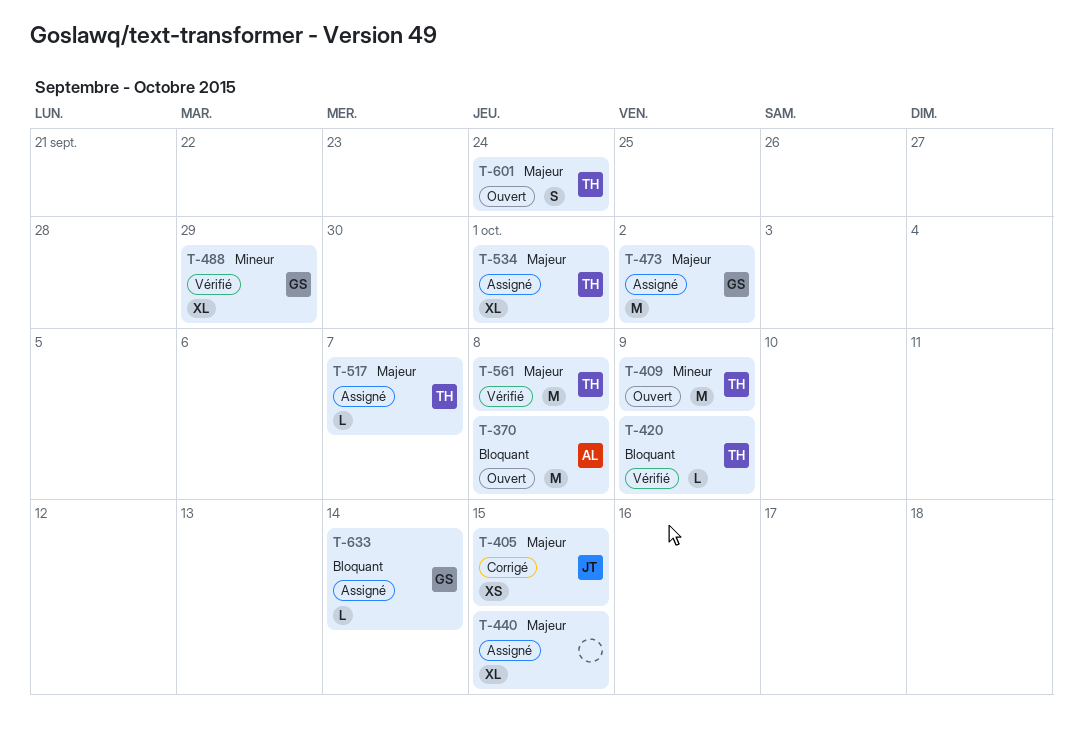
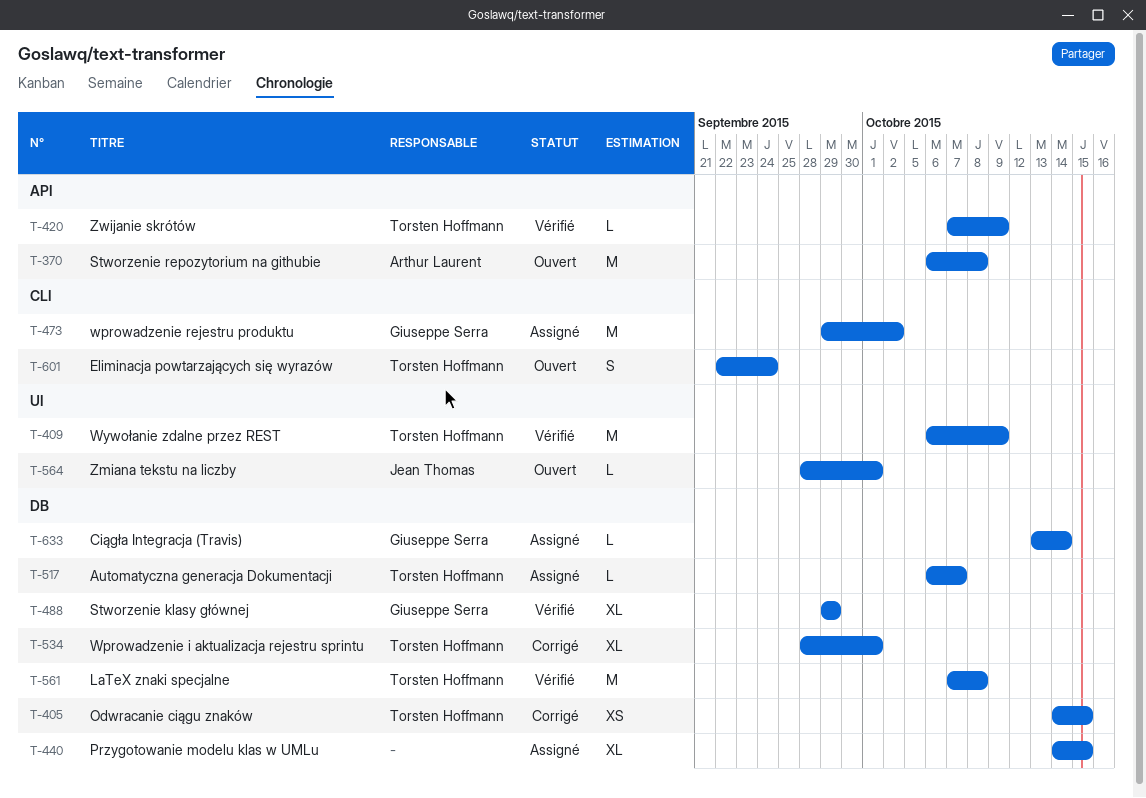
T-405, owner: Jean Thomas -> Torsten Hoffmann
T-409, status: Ouvert -> Vérifié
T-534, status: Assigné -> Corrigé
T-564: none -> present

